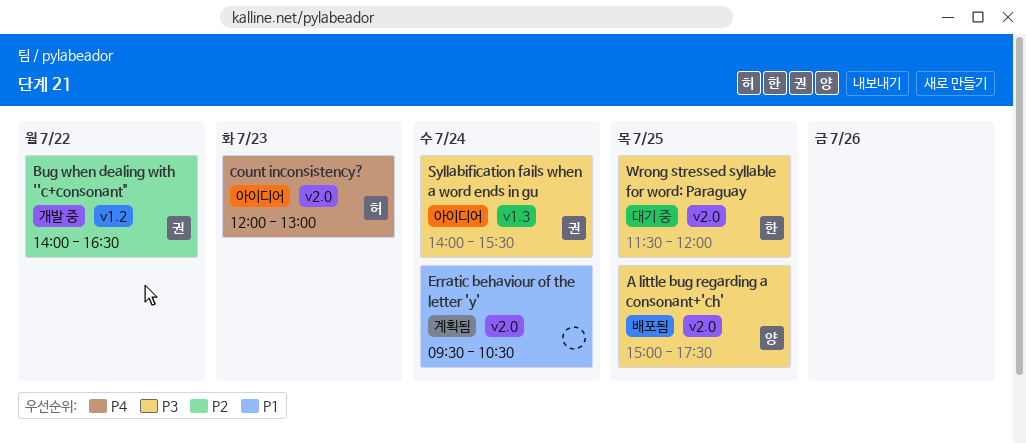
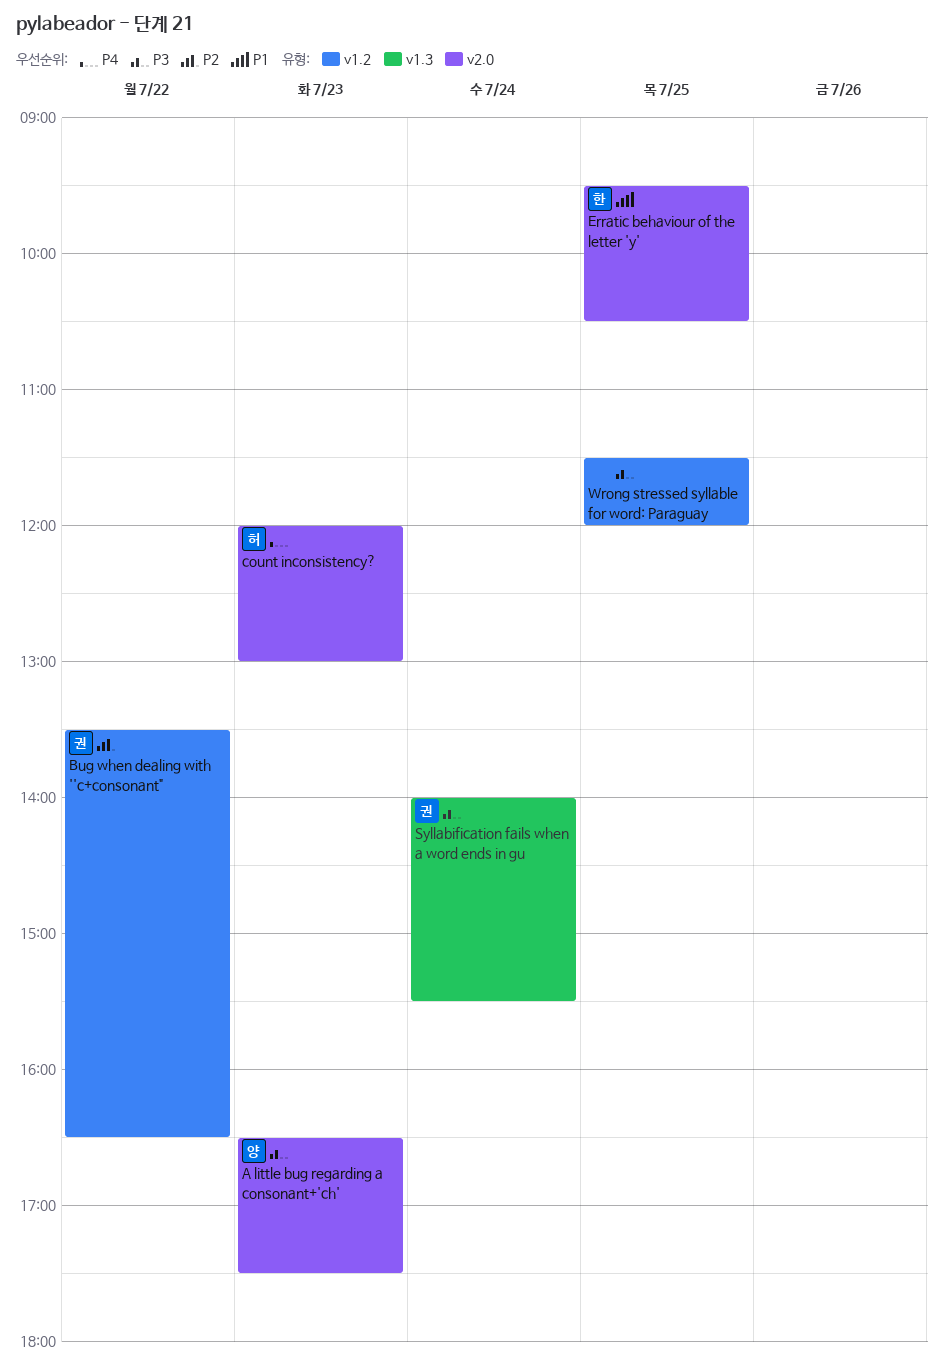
A little bug regarding a consonant+'ch', day: Jul 25 -> Jul 23
A little bug regarding a consonant+'ch', begins: 15:00 -> 16:30
Bug when dealing with ''c+consonant", begins: 14:00 -> 13:30
Erratic behaviour of the letter 'y', owner: none -> 한
Erratic behaviour of the letter 'y', day: Jul 24 -> Jul 25
Wrong stressed syllable for word: Paraguay, owner: 한 -> none
Wrong stressed syllable for word: Paraguay, label: v2.0 -> v1.2

